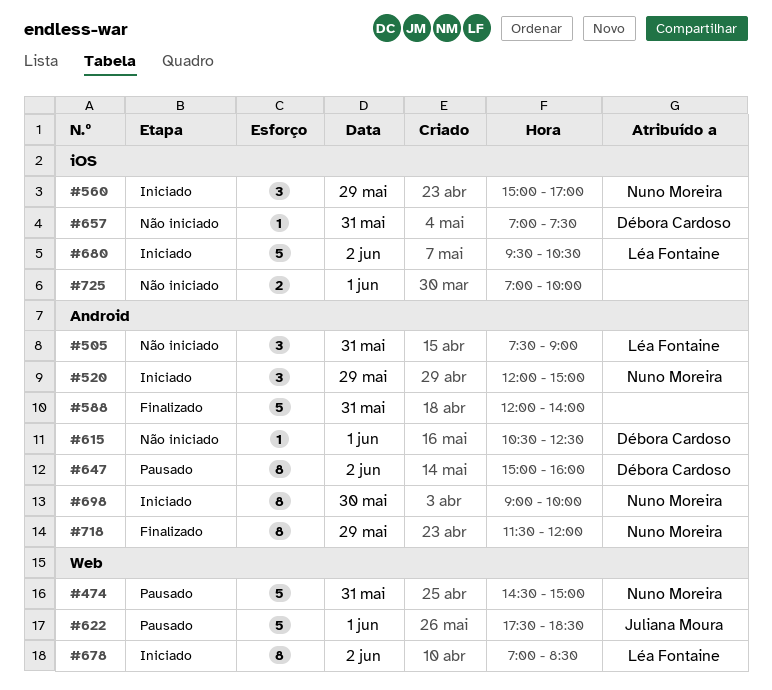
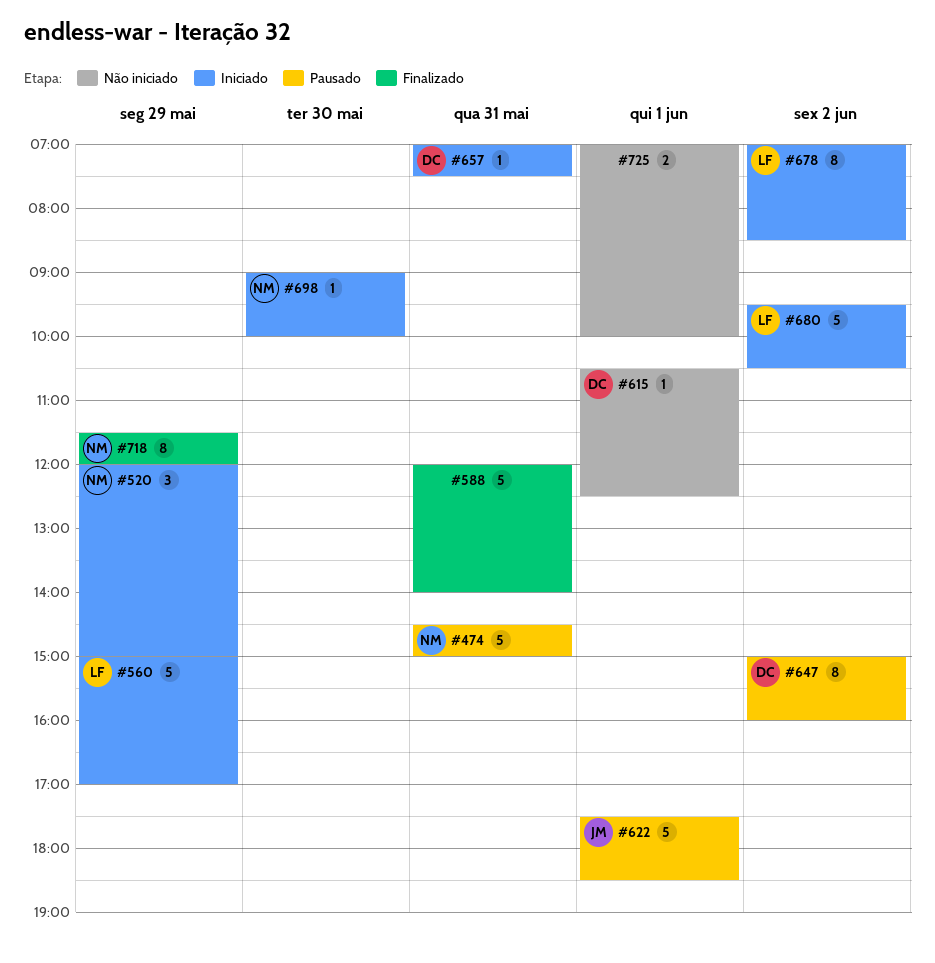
#505: present -> none
#560, owner: Nuno Moreira -> Léa Fontaine
#560, estimate: 3 -> 5
#657, status: Não iniciado -> Iniciado
#698, estimate: 8 -> 1

